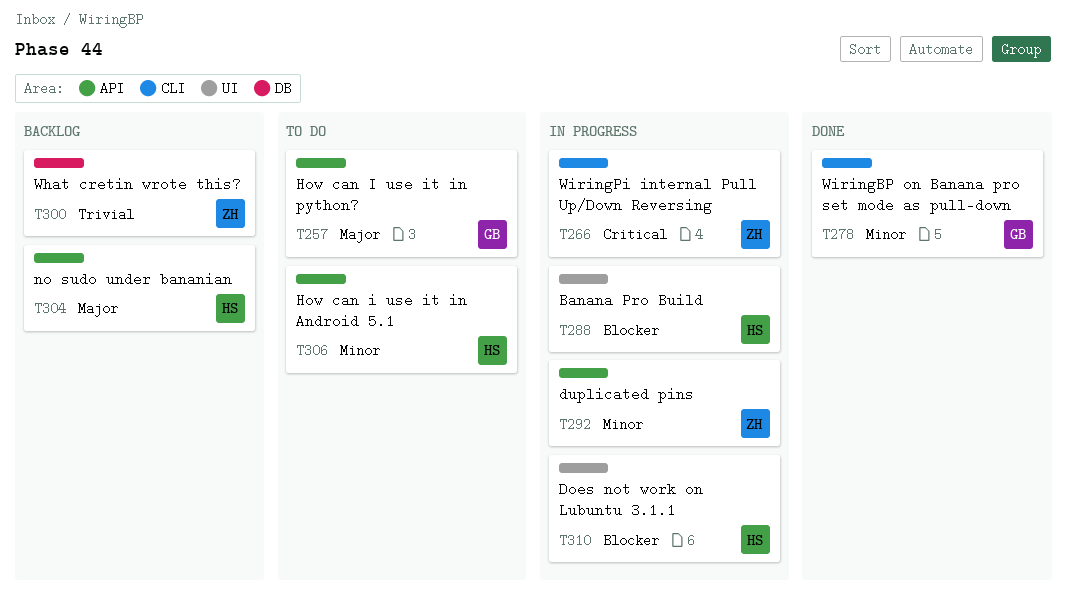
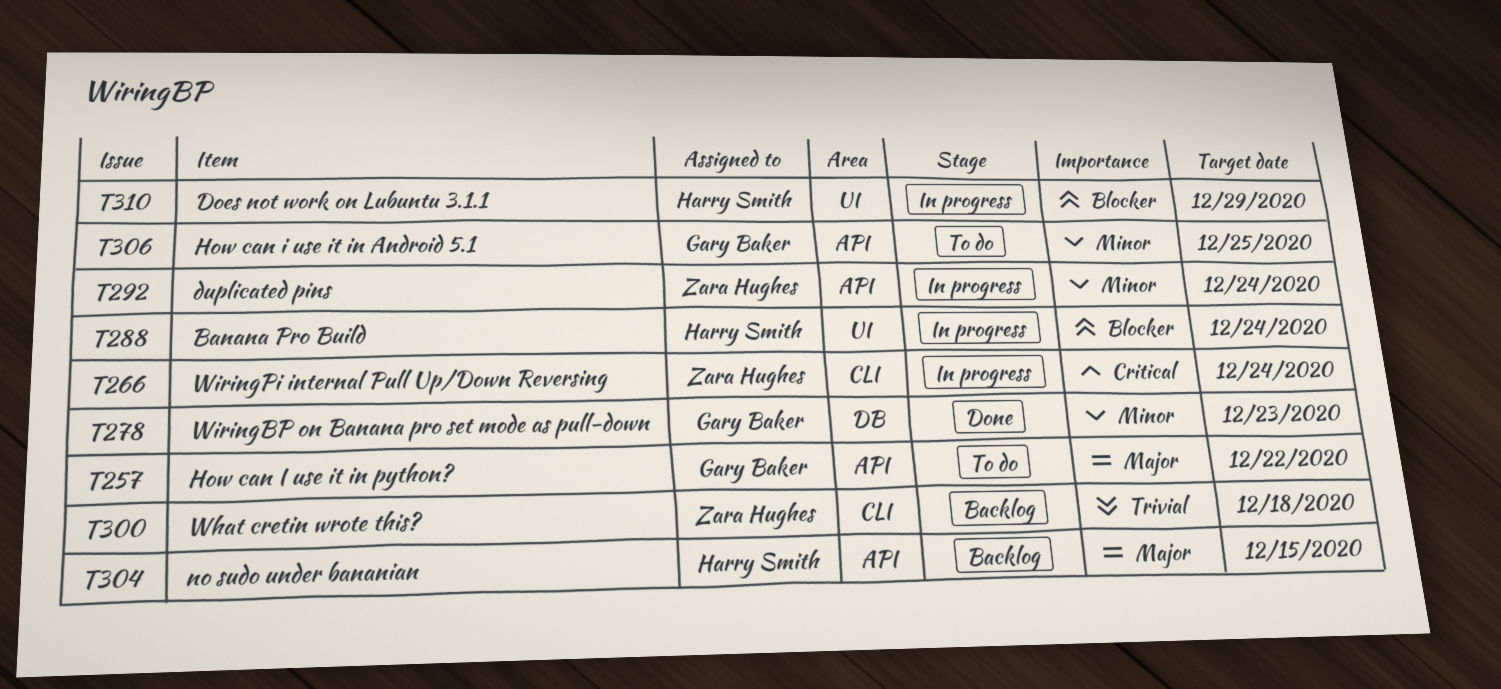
T278, label: CLI -> DB
T300, label: DB -> CLI
T306, owner: Harry Smith -> Gary Baker

